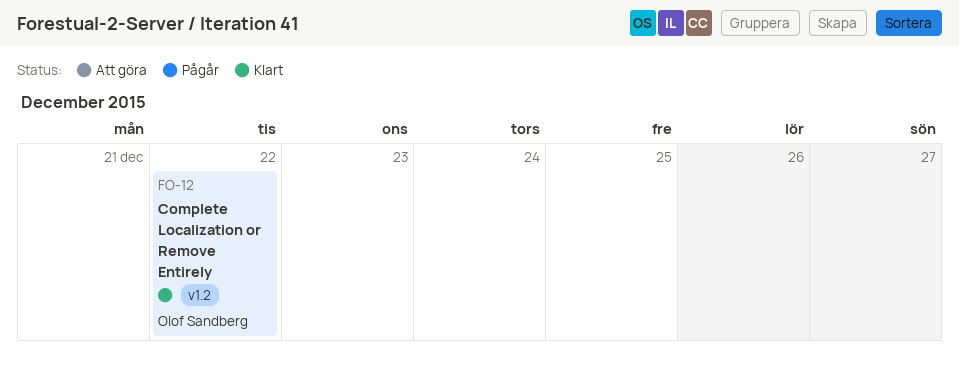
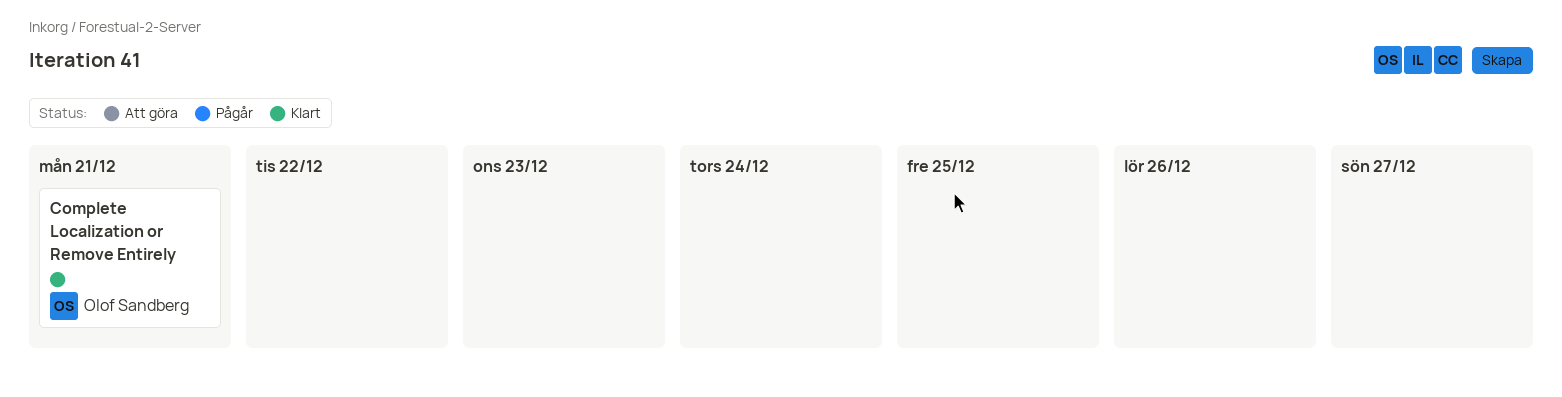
Complete Localization or Remove Entirely, due: Dec 22 -> Dec 21

